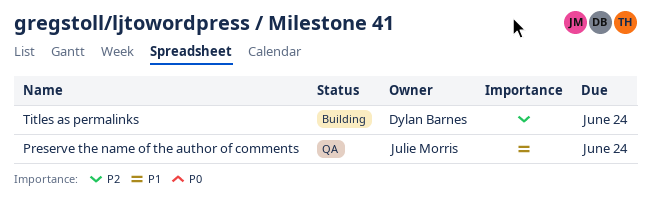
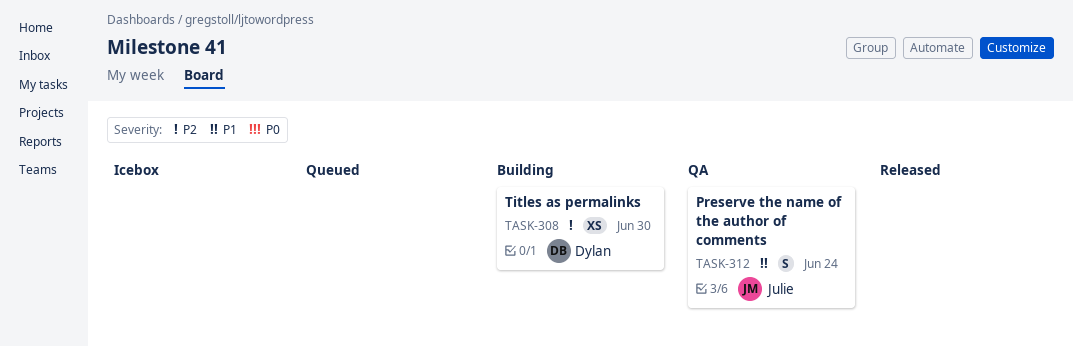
Titles as permalinks, due: Jun 24 -> Jun 30

